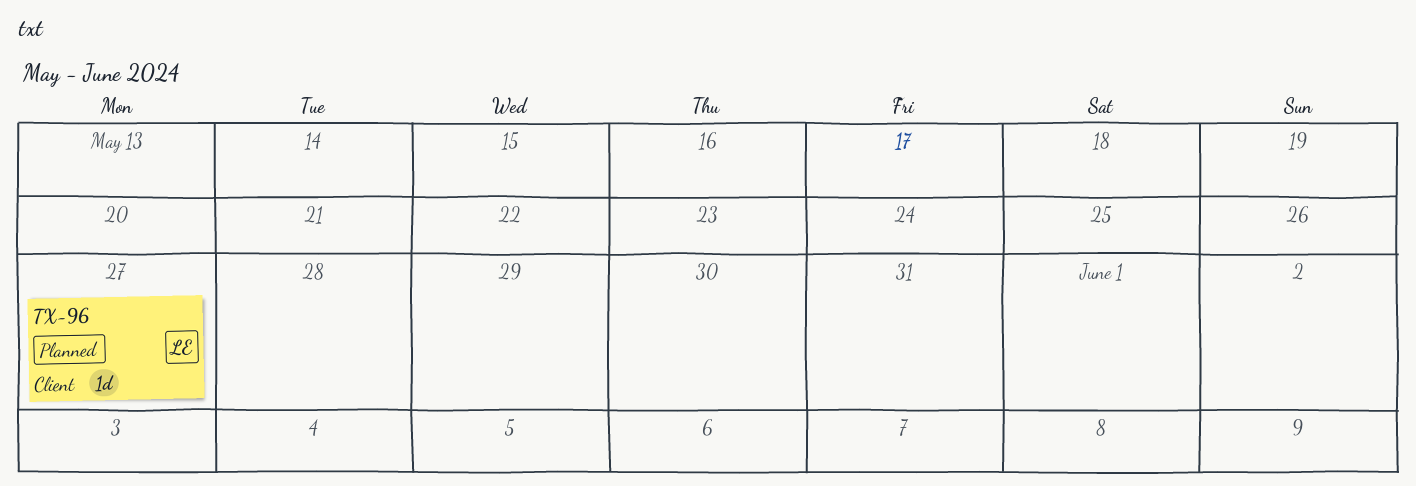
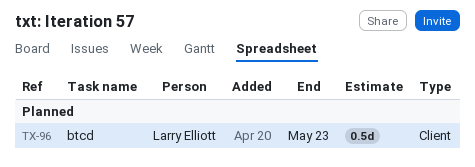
TX-96, estimate: 1d -> 0.5d
TX-96, due: May 27 -> May 23

